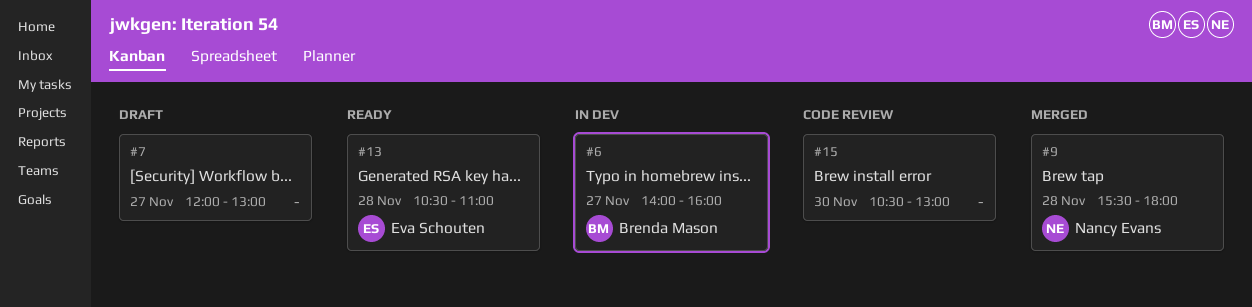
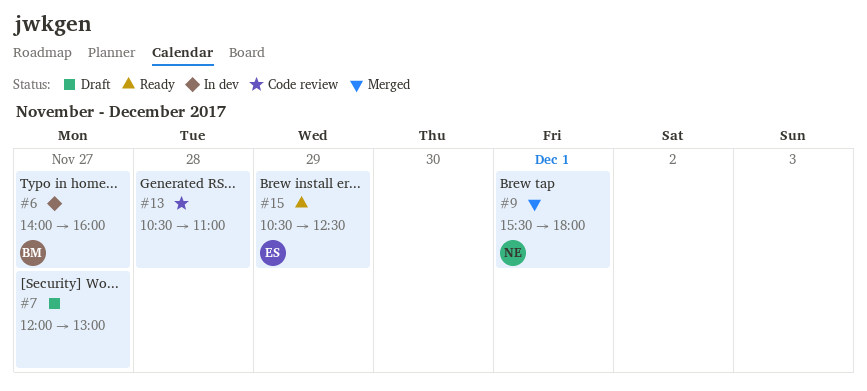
#9, day: Nov 28 -> Dec 1
#13, status: Ready -> Code review
#13, owner: Eva Schouten -> none
#15, status: Code review -> Ready
#15, owner: none -> Eva Schouten
#15, day: Nov 30 -> Nov 29
#15, ends: 13:00 -> 12:30

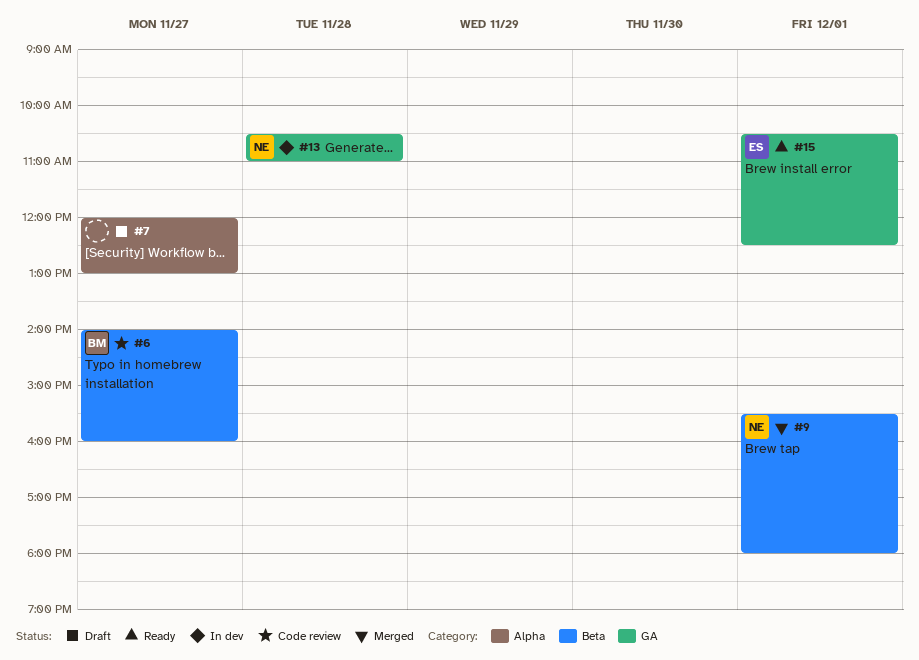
#6, status: In dev -> Code review
#13, status: Code review -> In dev
#13, owner: none -> NE
#15, day: Nov 29 -> Dec 1

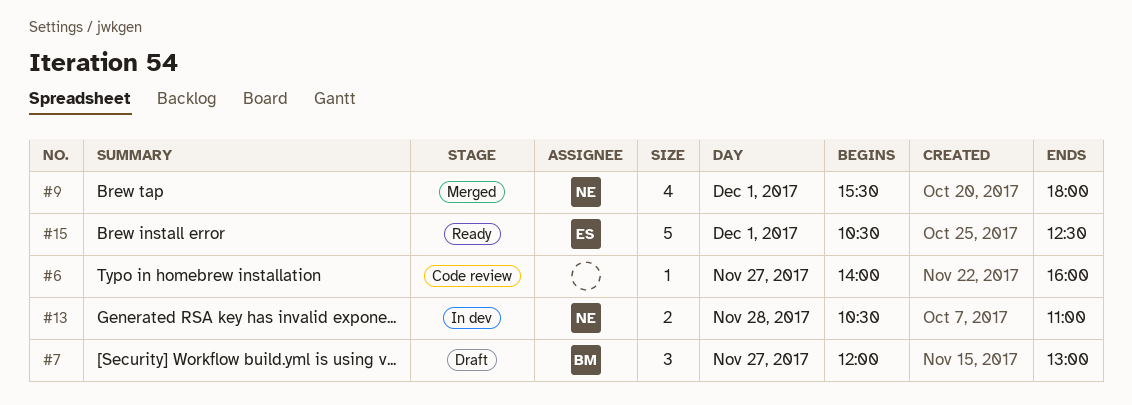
#6, owner: BM -> none
#7, owner: none -> BM

